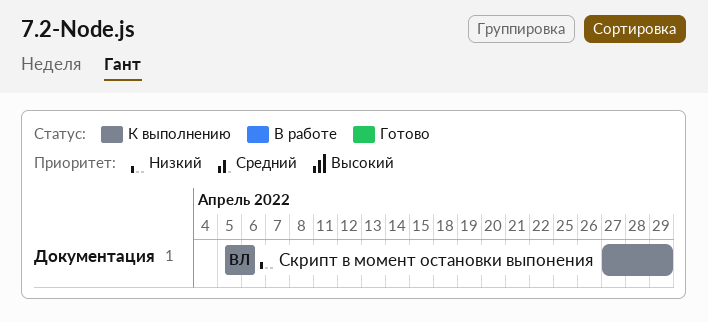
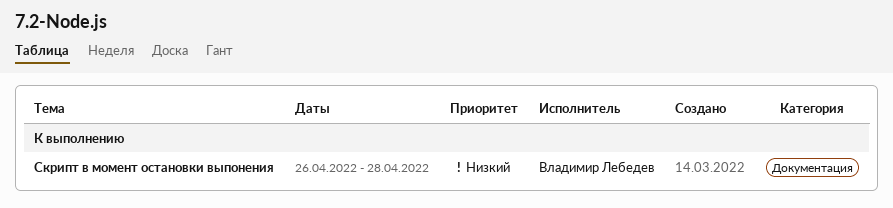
Скрипт в момент остановки выпонения, start: Apr 27 -> Apr 26
Скрипт в момент остановки выпонения, due: Apr 29 -> Apr 28

